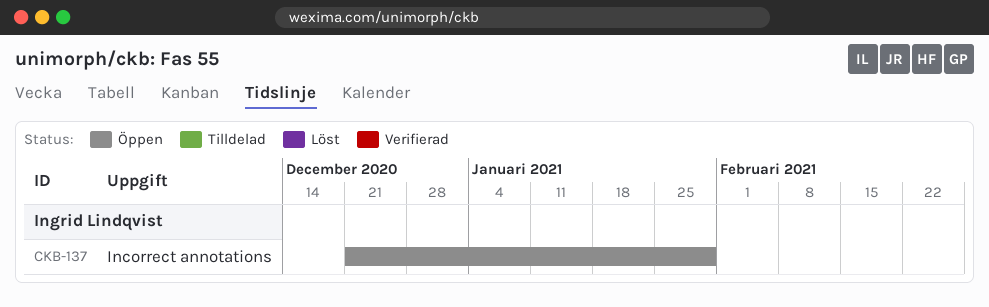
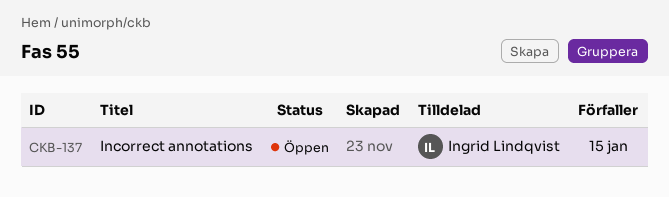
CKB-137, due: Jan 29 -> Jan 15

